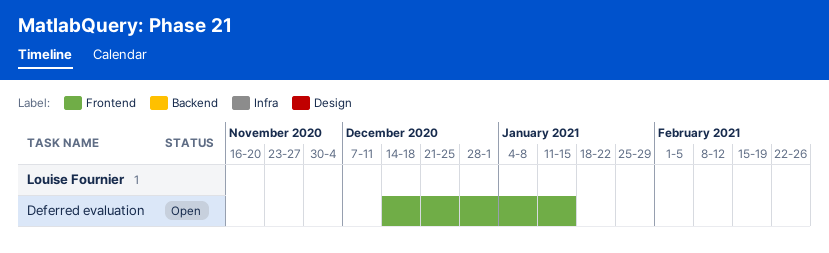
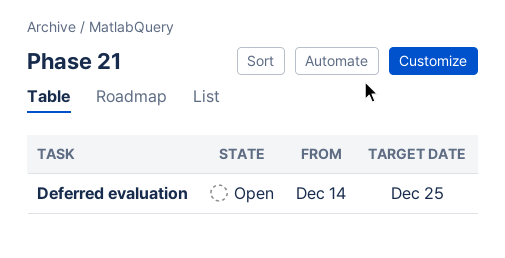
Deferred evaluation, due: Jan 15 -> Dec 25

